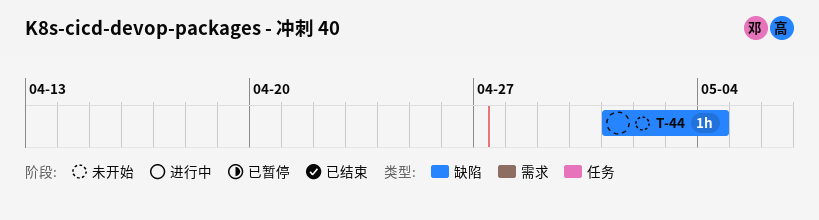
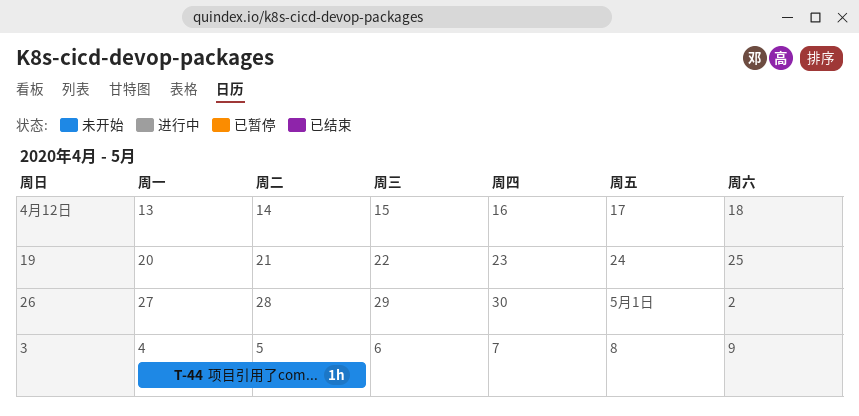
T-44, start: May 1 -> May 4
T-44, due: May 4 -> May 5

